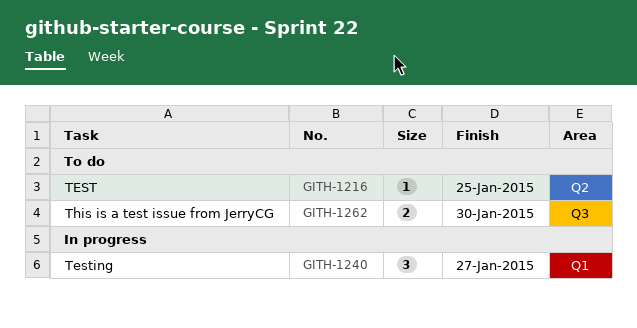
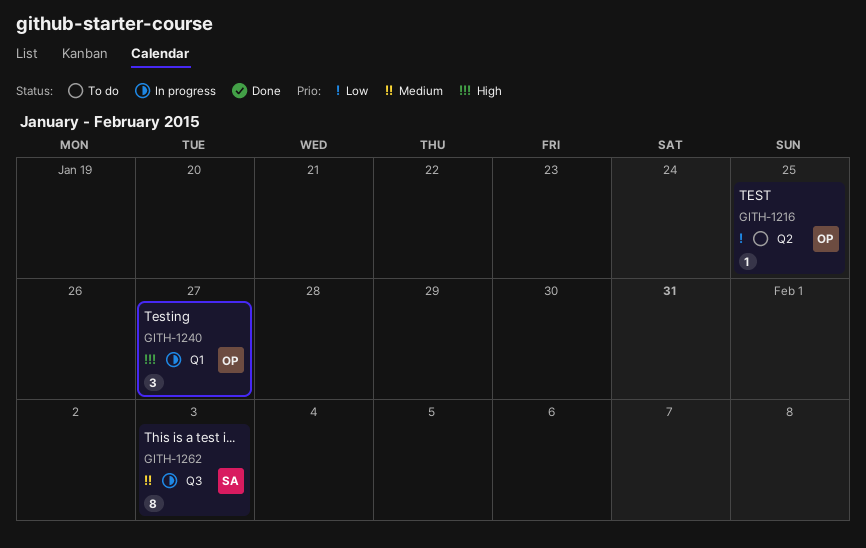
GITH-1262, status: To do -> In progress
GITH-1262, estimate: 2 -> 8
GITH-1262, due: Jan 30 -> Feb 3

